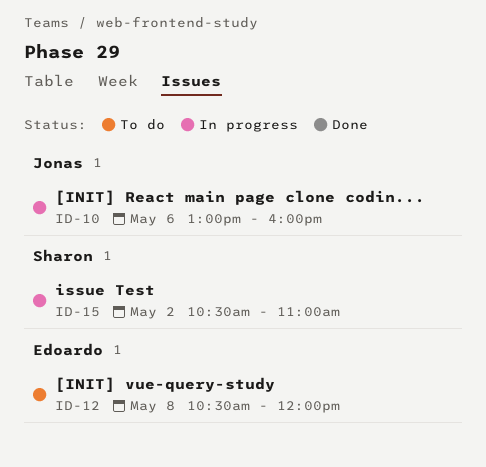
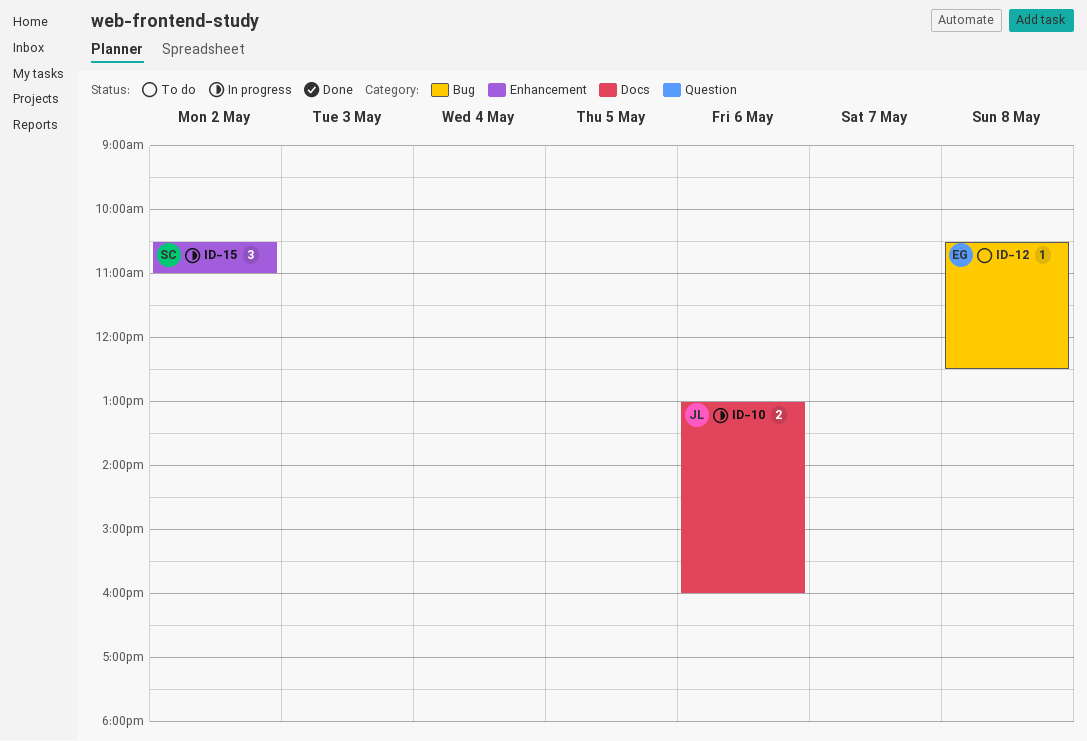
ID-12, ends: 12:00 -> 12:30

